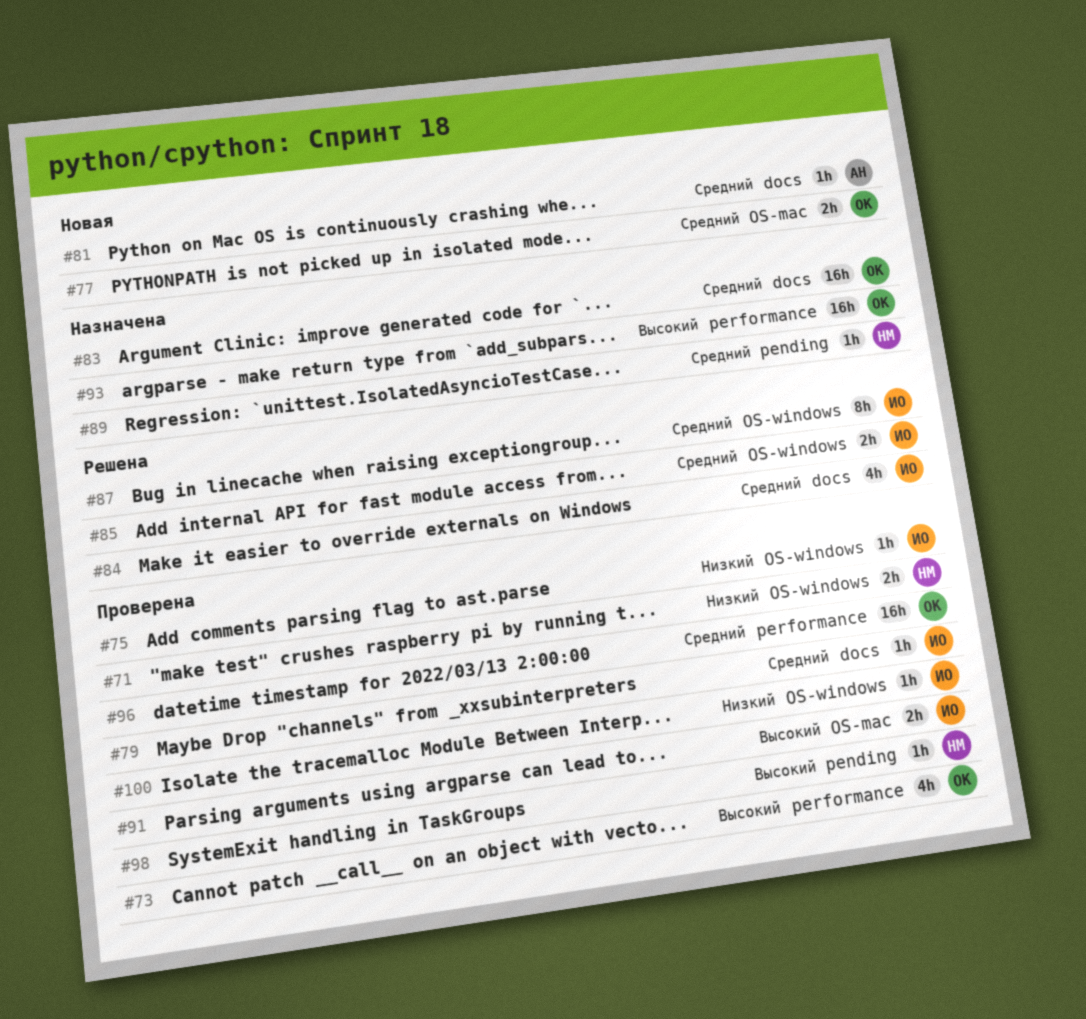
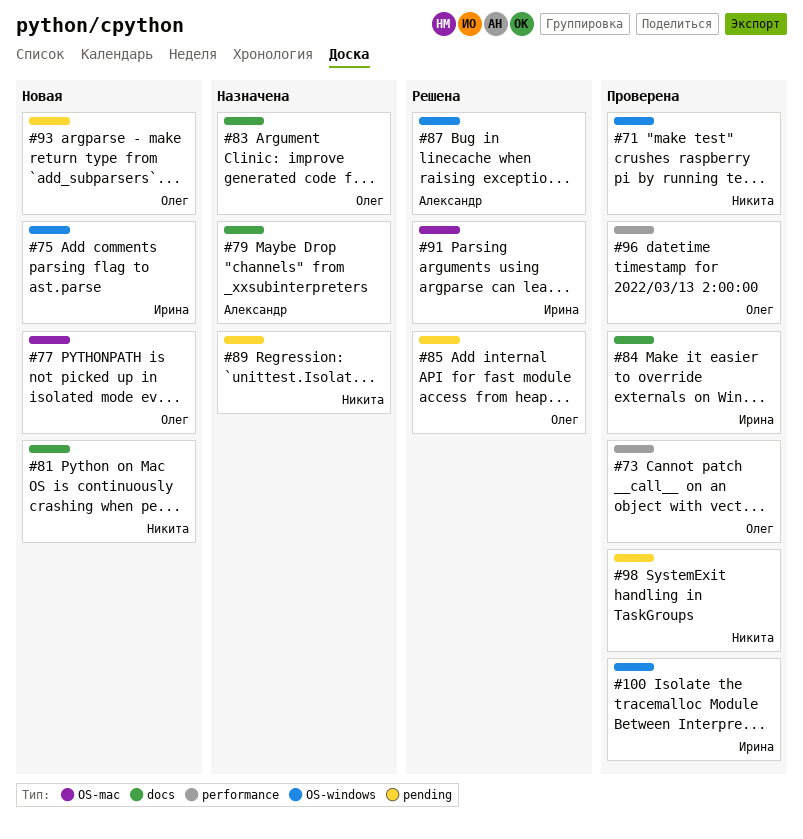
#75, status: Проверена -> Новая
#79, status: Проверена -> Назначена
#79, owner: Ирина -> Александр
#81, owner: Александр -> Никита
#84, status: Решена -> Проверена
#85, owner: Ирина -> Олег
#85, label: OS-windows -> pending
#87, owner: Ирина -> Александр
#91, status: Проверена -> Решена
#93, status: Назначена -> Новая
#93, label: performance -> pending

